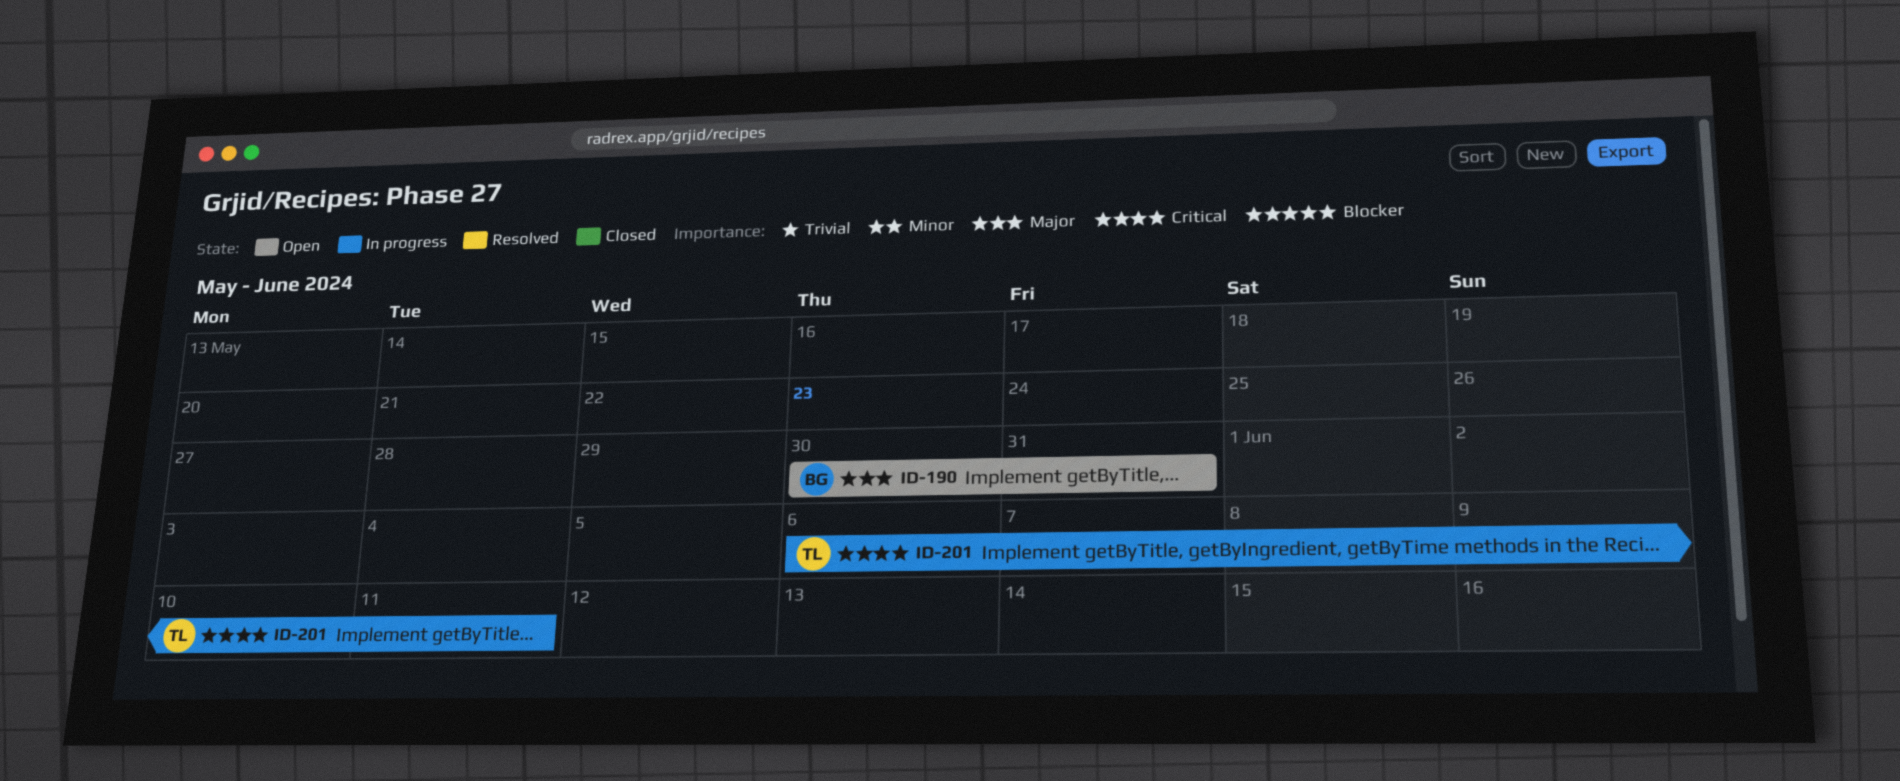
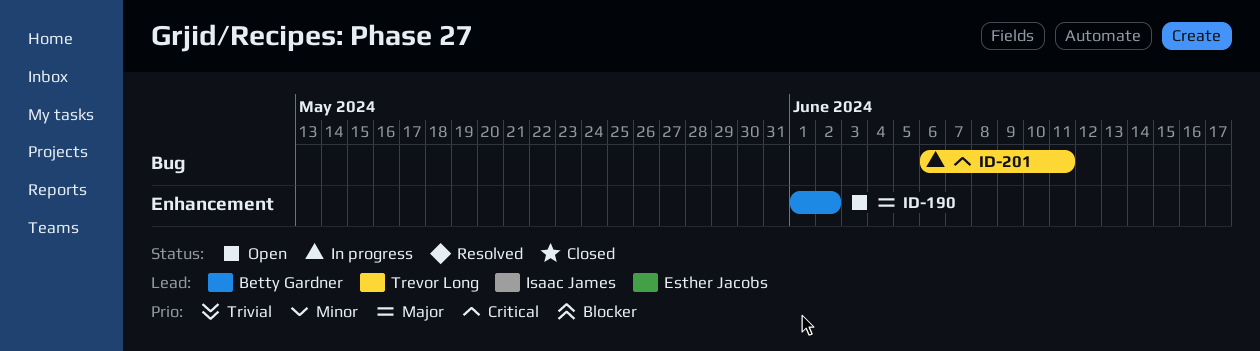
ID-190, start: May 30 -> Jun 1
ID-190, due: May 31 -> Jun 2

